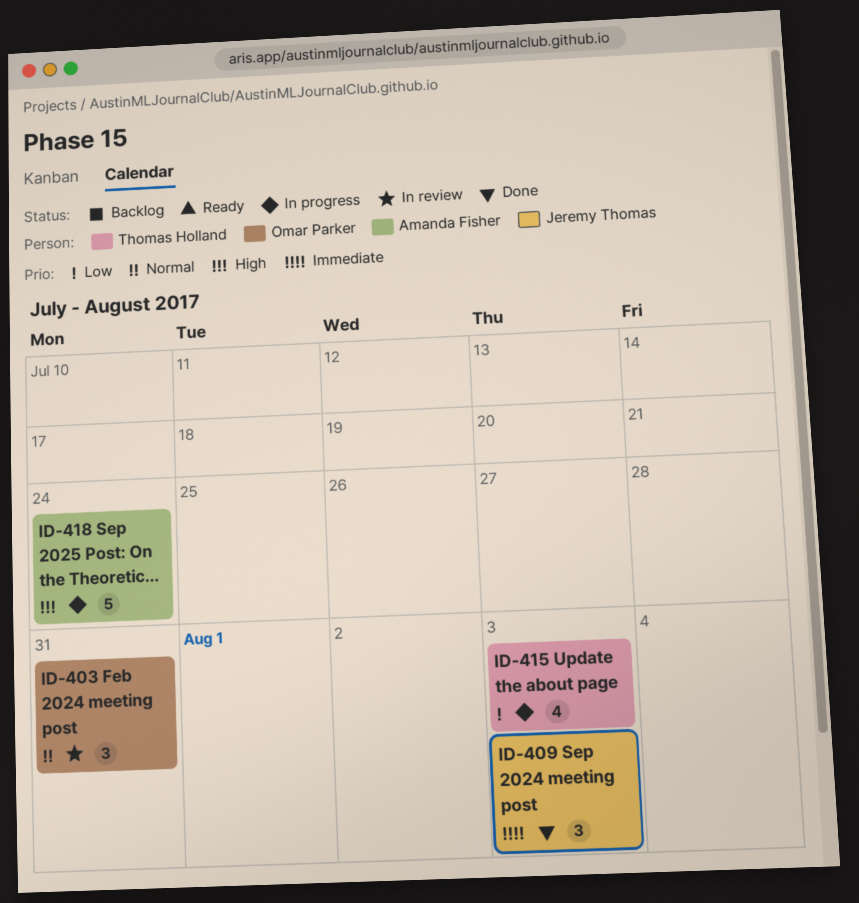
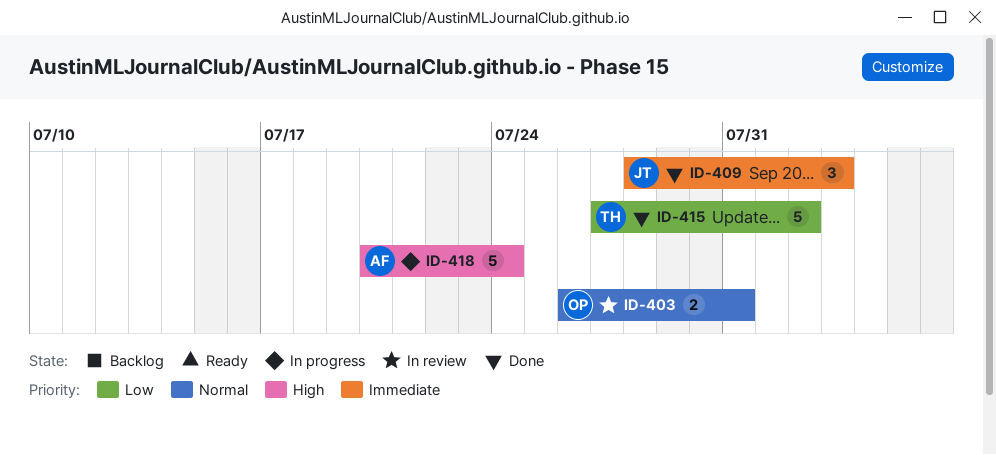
ID-403, estimate: 3 -> 2
ID-415, status: In progress -> Done
ID-415, estimate: 4 -> 5
ID-415, due: Aug 3 -> Aug 2

